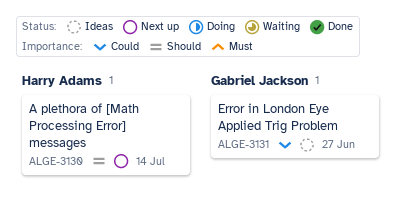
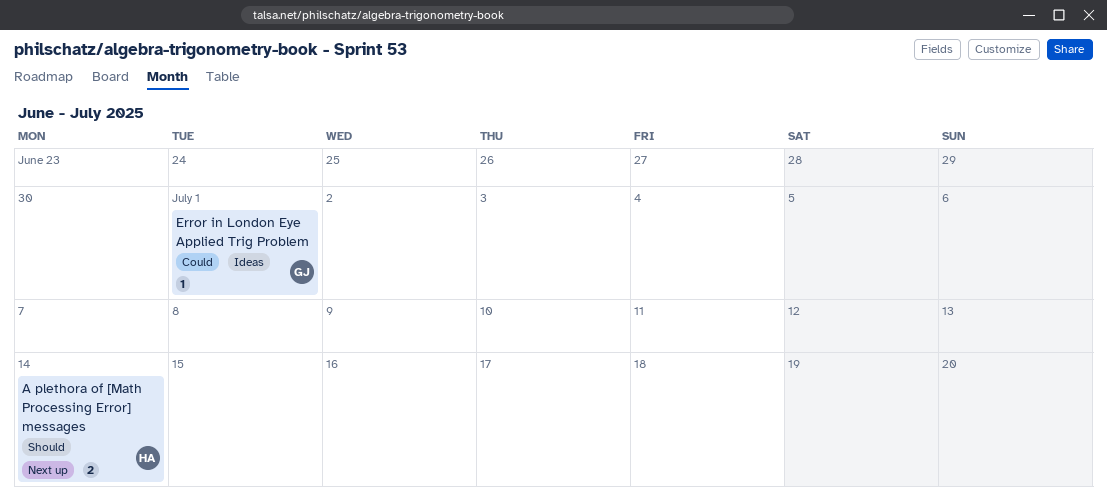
Error in London Eye Applied Trig Problem, due: Jun 27 -> Jul 1

